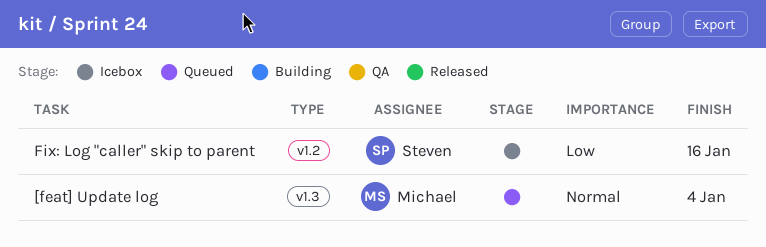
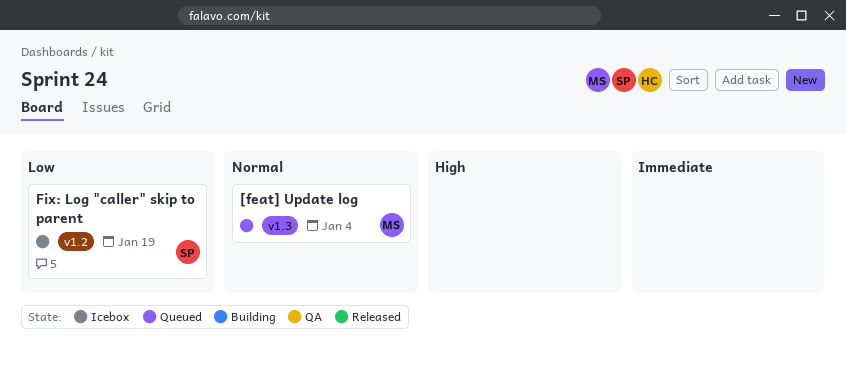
Fix: Log "caller" skip to parent, due: Jan 16 -> Jan 19

